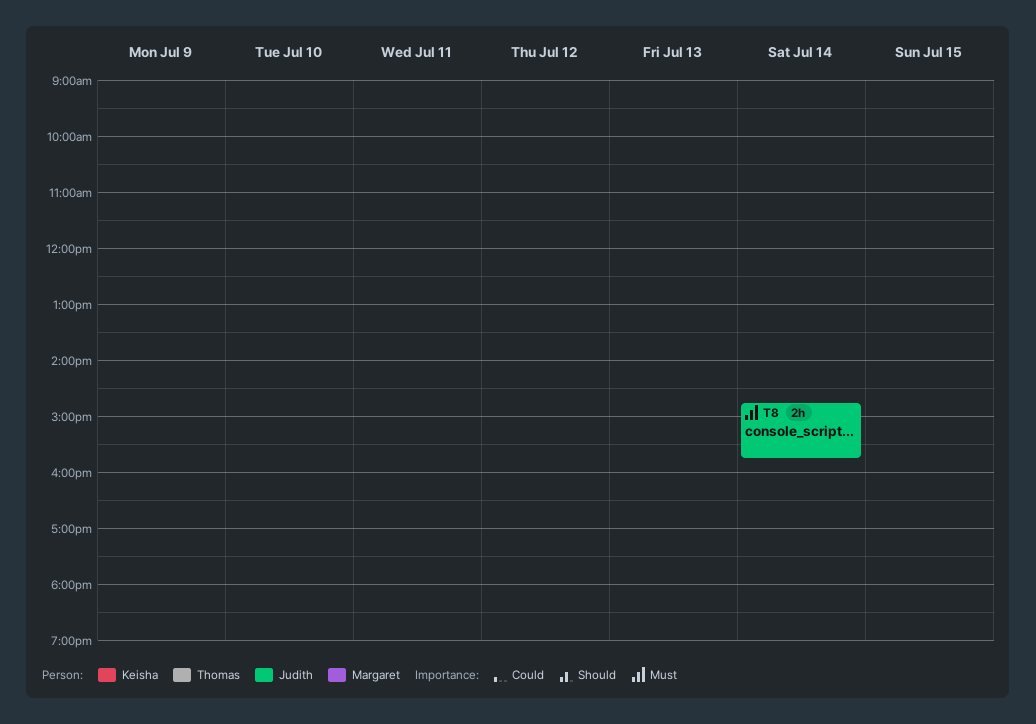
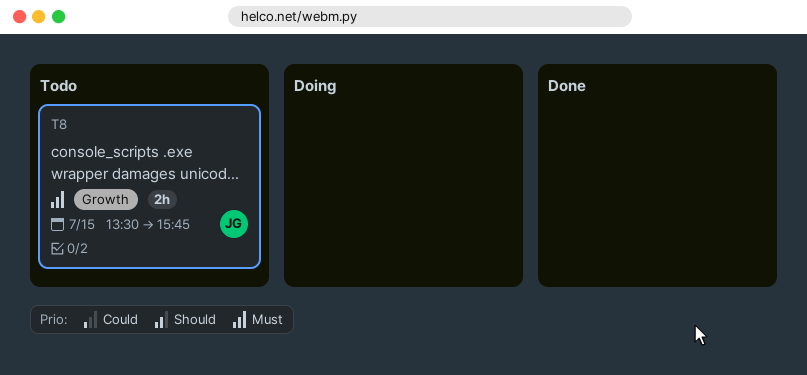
T8, day: Jul 14 -> Jul 15
T8, begins: 14:45 -> 13:30

